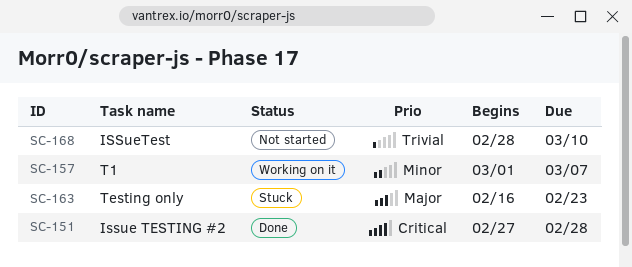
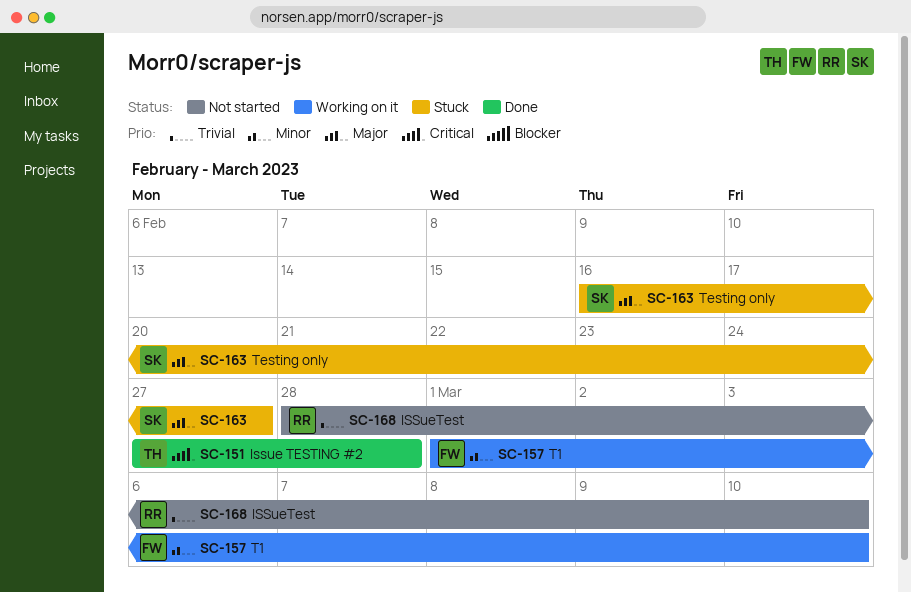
SC-157, due: Mar 7 -> Mar 10
SC-163, due: Feb 23 -> Feb 27

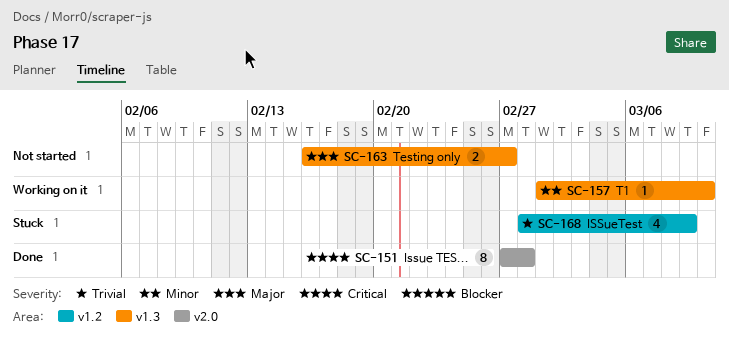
SC-163, status: Stuck -> Not started
SC-168, status: Not started -> Stuck
SC-168, due: Mar 10 -> Mar 9

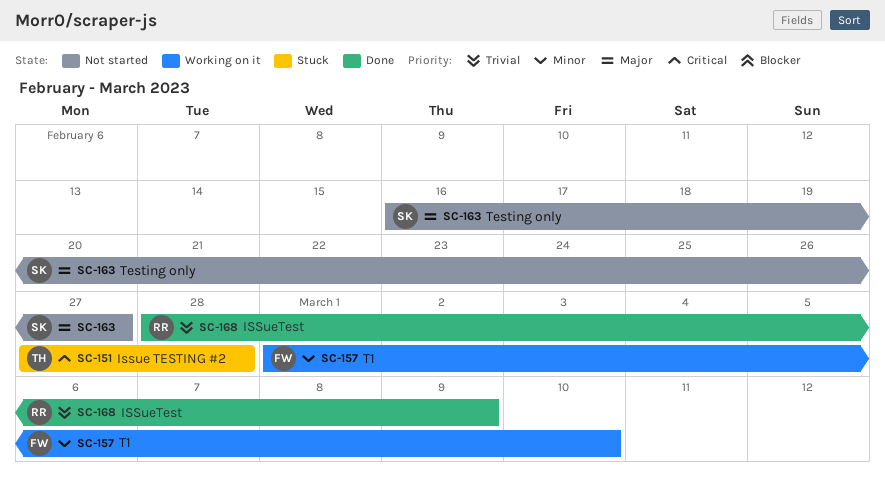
SC-151, status: Done -> Stuck
SC-168, status: Stuck -> Done

